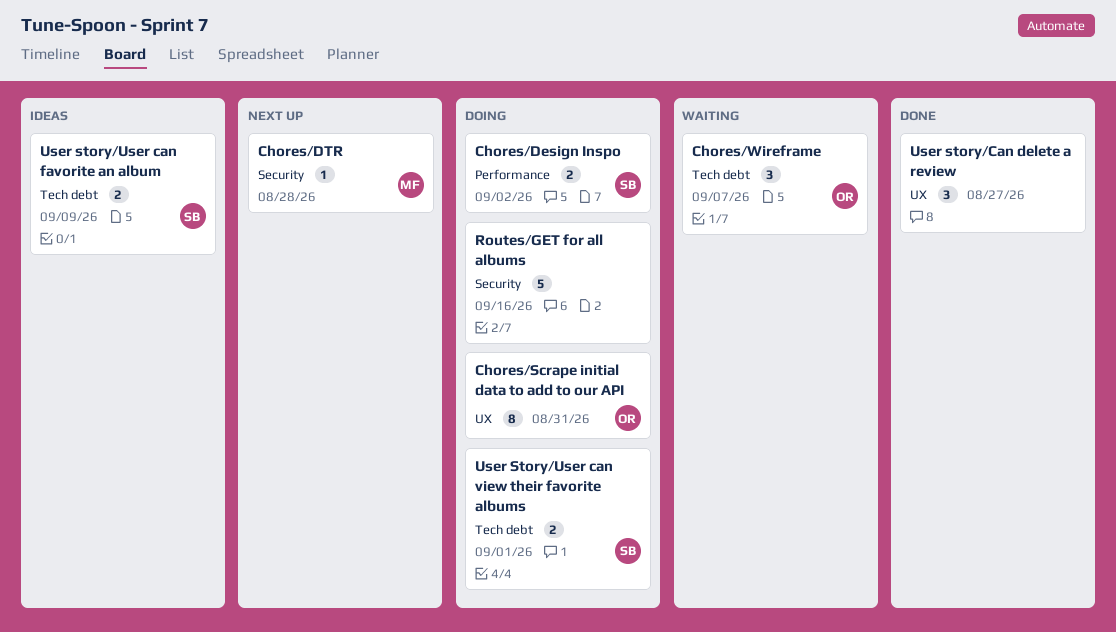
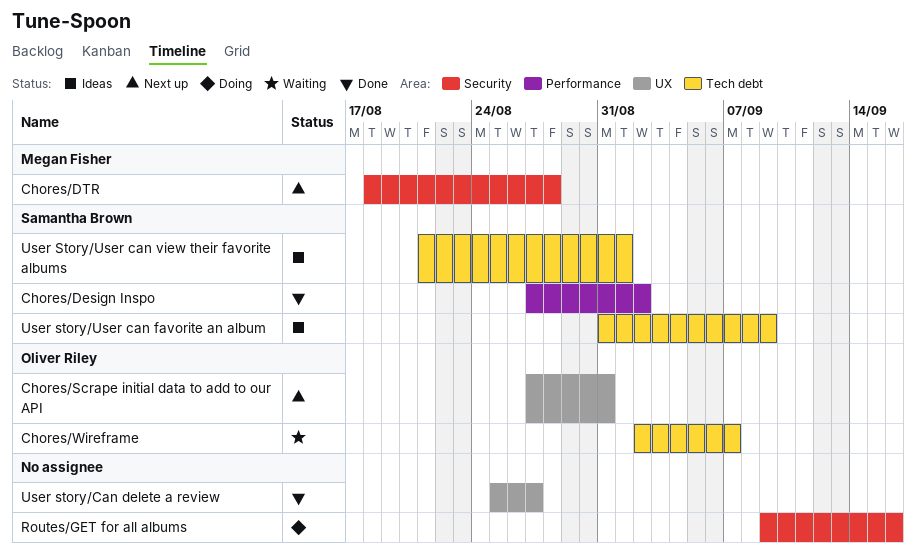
Chores/Design Inspo, status: Doing -> Done
Chores/Scrape initial data to add to our API, status: Doing -> Next up
User Story/User can view their favorite albums, status: Doing -> Ideas

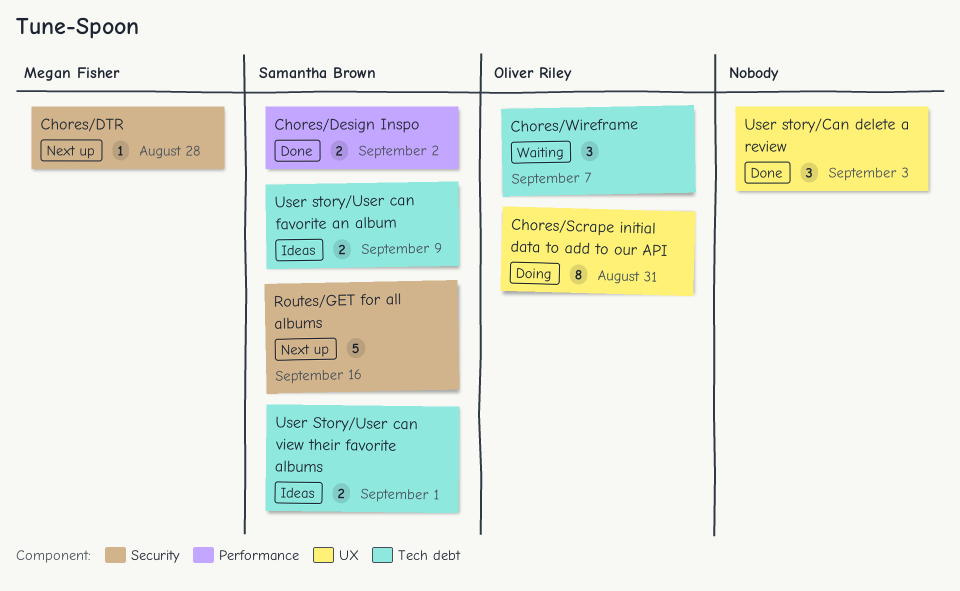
Chores/Scrape initial data to add to our API, status: Next up -> Doing
Routes/GET for all albums, status: Doing -> Next up
Routes/GET for all albums, owner: none -> Samantha Brown
User story/Can delete a review, due: Aug 27 -> Sep 3

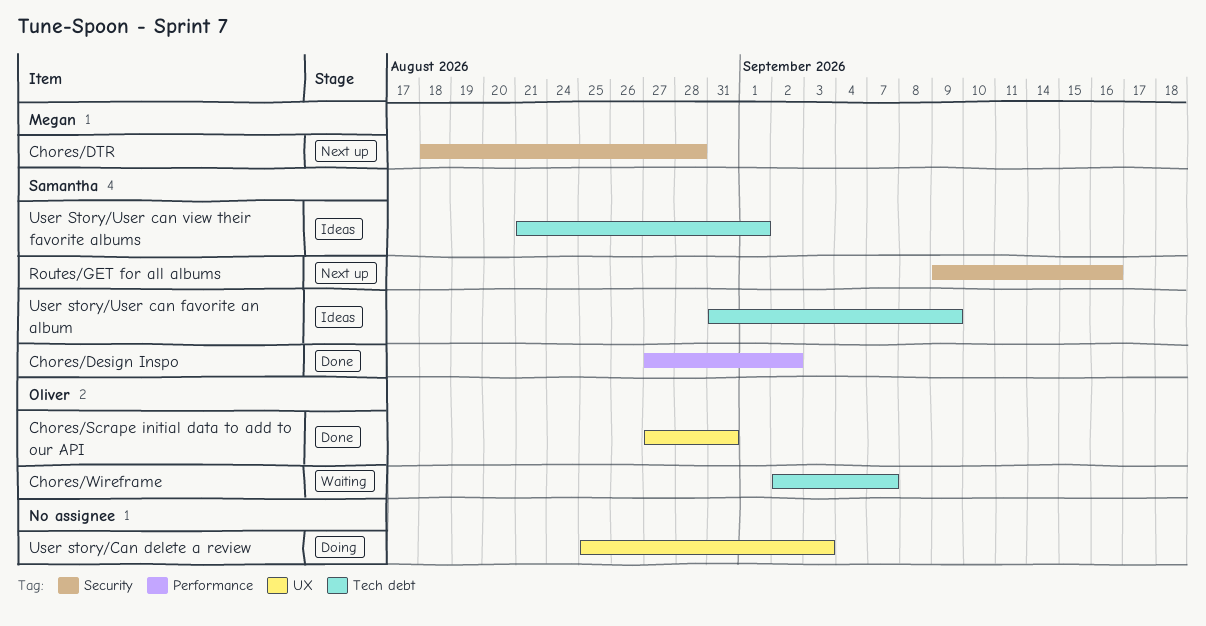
Chores/Scrape initial data to add to our API, status: Doing -> Done
User story/Can delete a review, status: Done -> Doing

